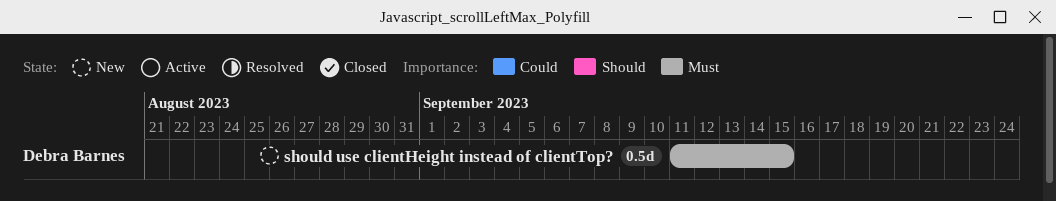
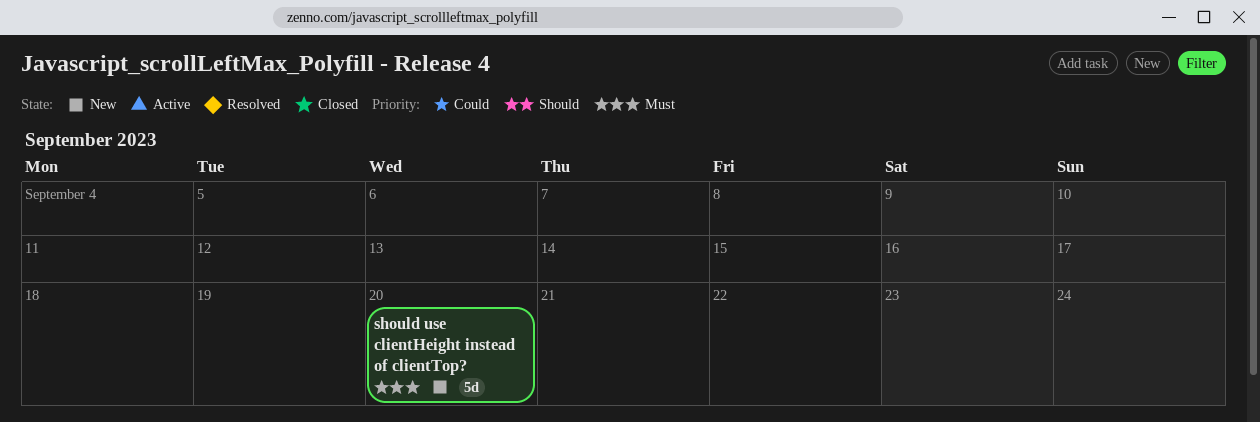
should use clientHeight instead of clientTop?, estimate: 0.5d -> 5d
should use clientHeight instead of clientTop?, due: Sep 15 -> Sep 20

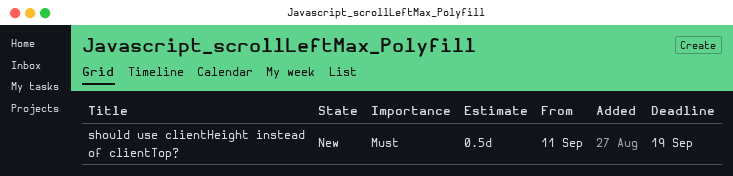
should use clientHeight instead of clientTop?, estimate: 5d -> 0.5d
should use clientHeight instead of clientTop?, due: Sep 20 -> Sep 19

